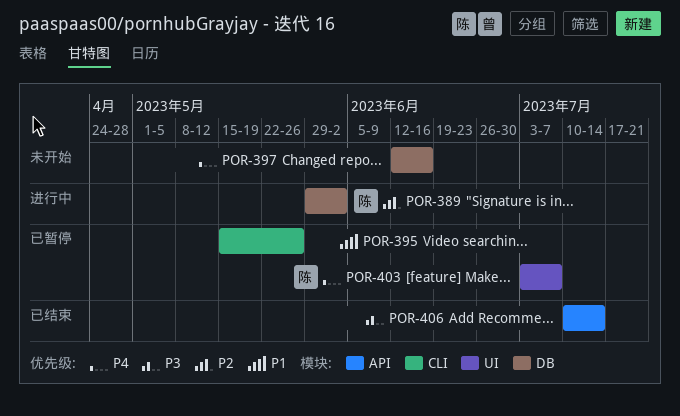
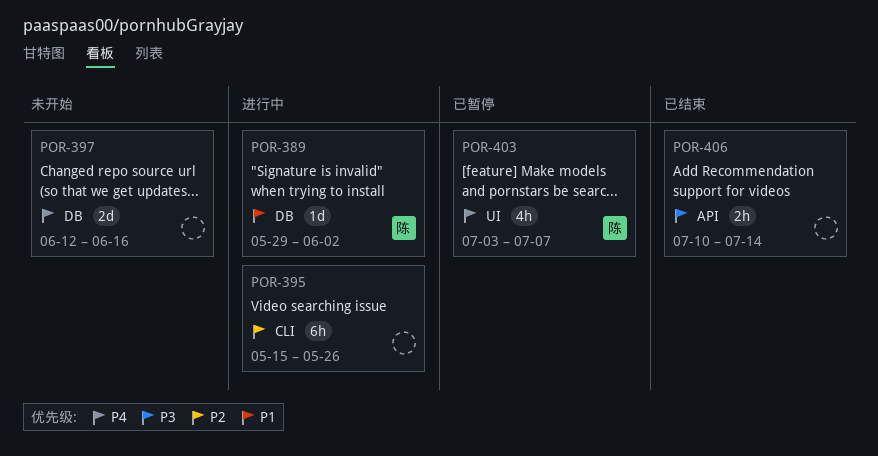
POR-389, priority: P2 -> P1
POR-395, status: 已暂停 -> 进行中
POR-395, priority: P1 -> P2

